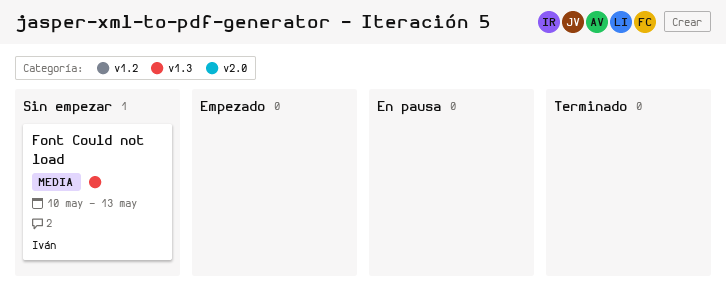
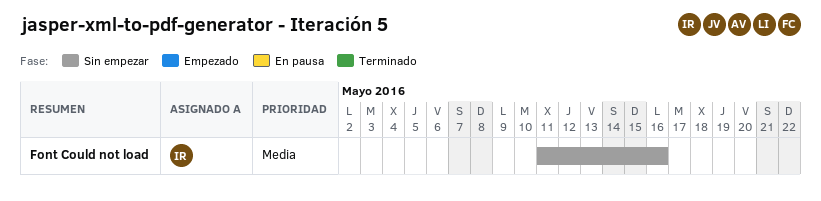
Font Could not load, start: May 10 -> May 11
Font Could not load, due: May 13 -> May 16

